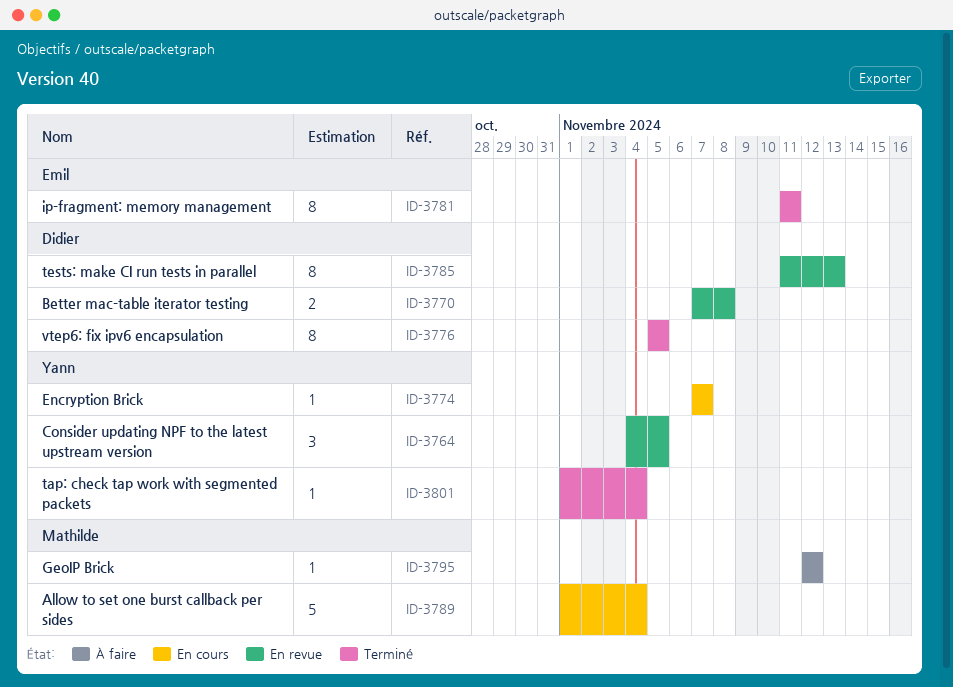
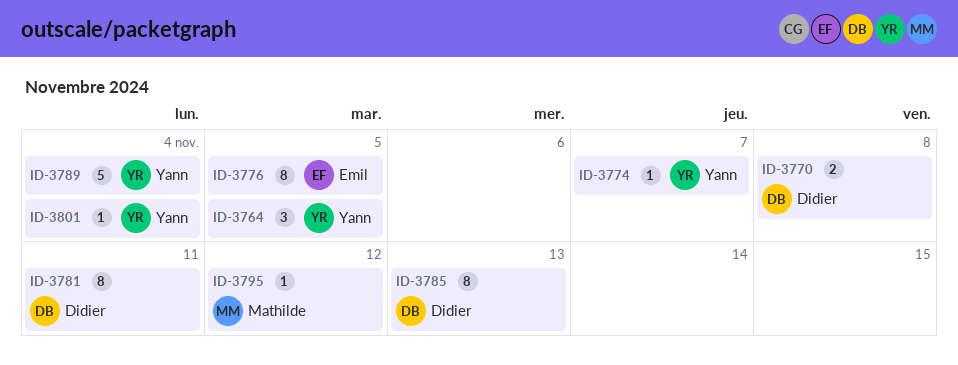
ID-3776, owner: Didier -> Emil
ID-3781, owner: Emil -> Didier
ID-3789, owner: Mathilde -> Yann

